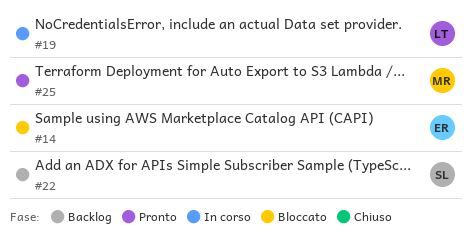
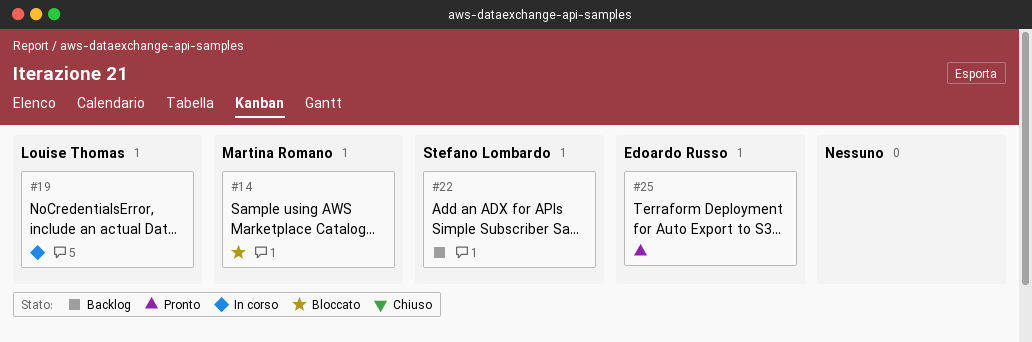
#14, owner: Edoardo Russo -> Martina Romano
#25, owner: Martina Romano -> Edoardo Russo

